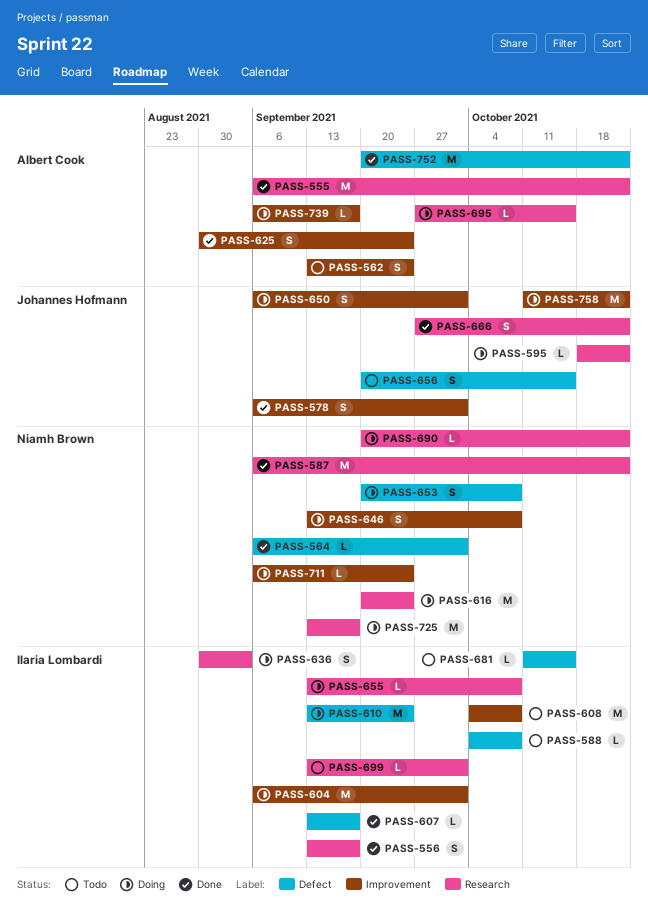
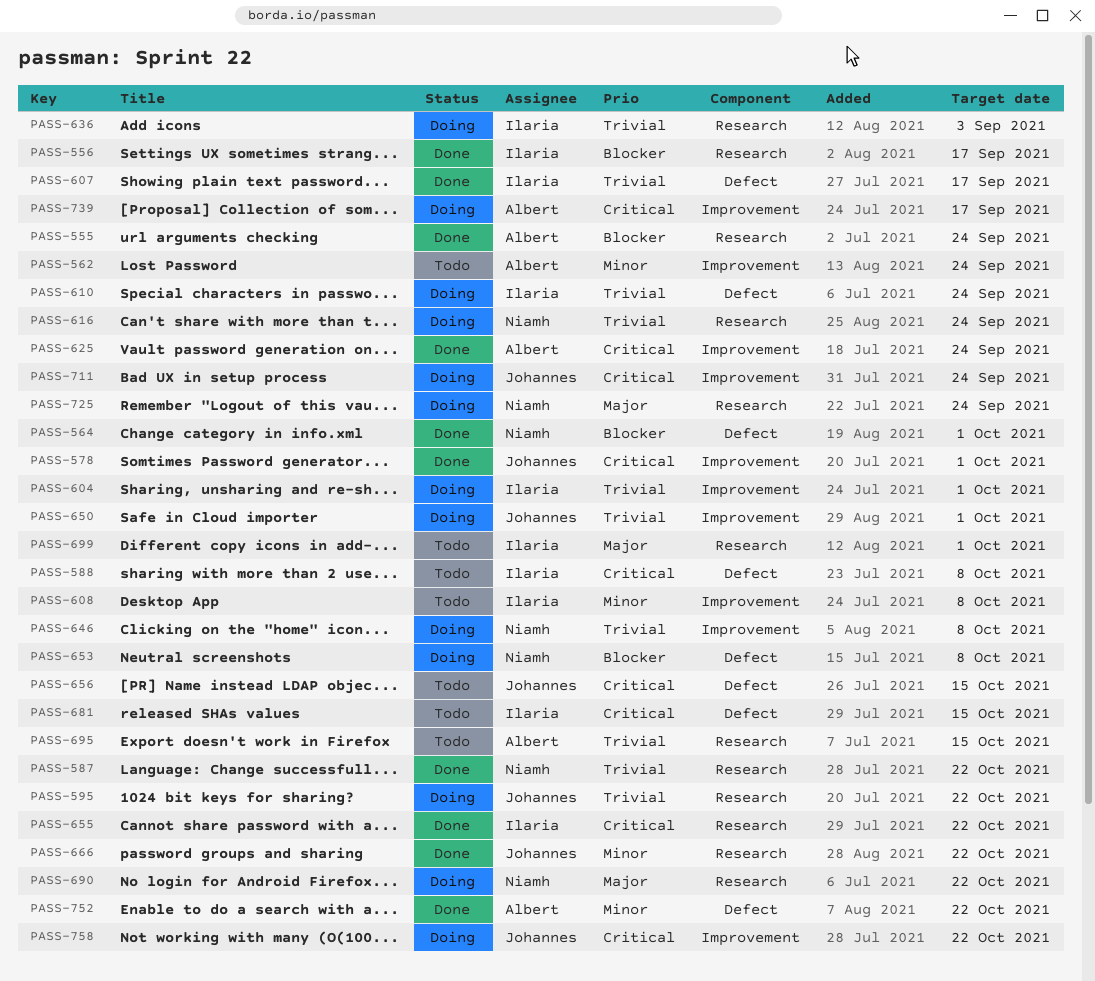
PASS-555, due: Oct 22 -> Sep 24
PASS-655, status: Doing -> Done
PASS-655, due: Oct 8 -> Oct 22
PASS-695, status: Doing -> Todo
PASS-711, owner: Niamh Brown -> Johannes Hofmann
PASS-725, due: Sep 17 -> Sep 24

